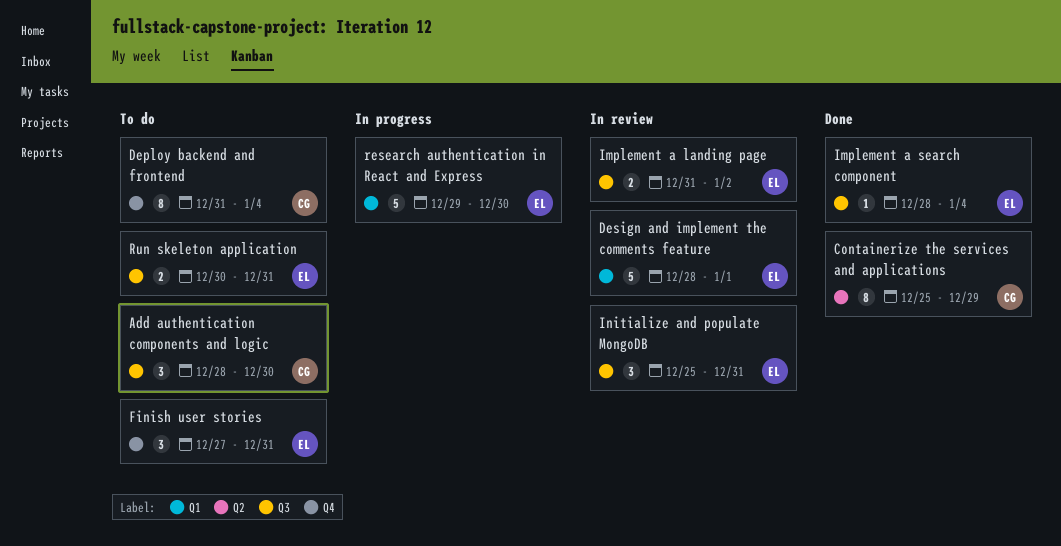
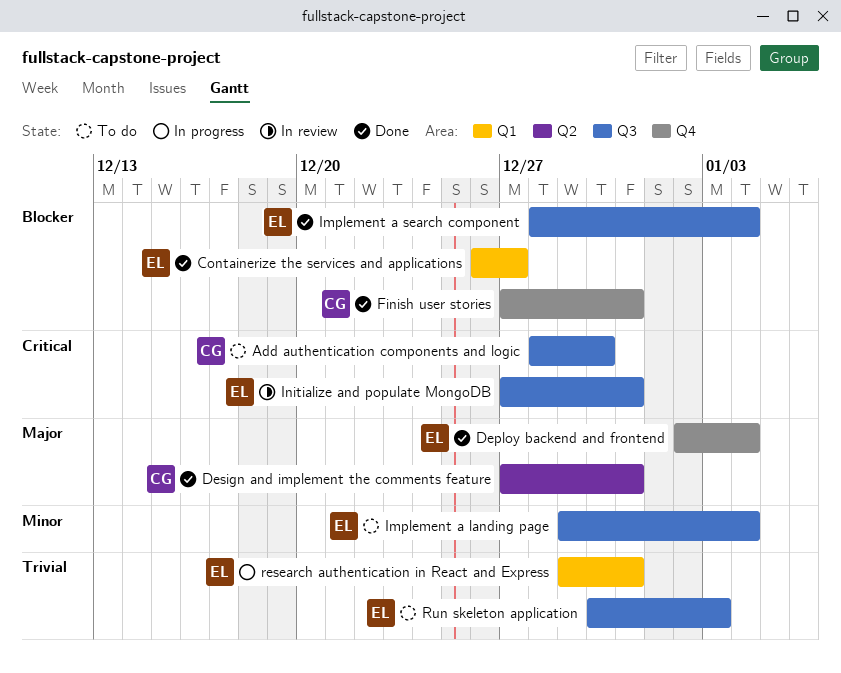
Containerize the services and applications, owner: CG -> EL
Containerize the services and applications, label: Q2 -> Q1
Containerize the services and applications, start: Dec 25 -> Dec 26
Containerize the services and applications, due: Dec 29 -> Dec 27
Deploy backend and frontend, status: To do -> Done
Deploy backend and frontend, owner: CG -> EL
Deploy backend and frontend, start: Dec 31 -> Jan 2
Design and implement the comments feature, status: In review -> Done
Design and implement the comments feature, owner: EL -> CG
Design and implement the comments feature, label: Q1 -> Q2
Design and implement the comments feature, start: Dec 28 -> Dec 27
Design and implement the comments feature, due: Jan 1 -> Dec 31
Finish user stories, status: To do -> Done
Finish user stories, owner: EL -> CG
Implement a landing page, status: In review -> To do
Implement a landing page, start: Dec 31 -> Dec 29
Implement a landing page, due: Jan 2 -> Jan 4
Initialize and populate MongoDB, start: Dec 25 -> Dec 27
research authentication in React and Express, due: Dec 30 -> Dec 31
Run skeleton application, due: Dec 31 -> Jan 3

